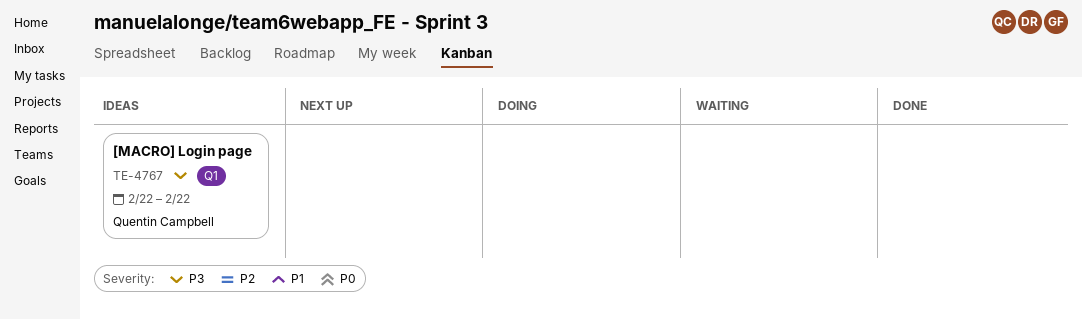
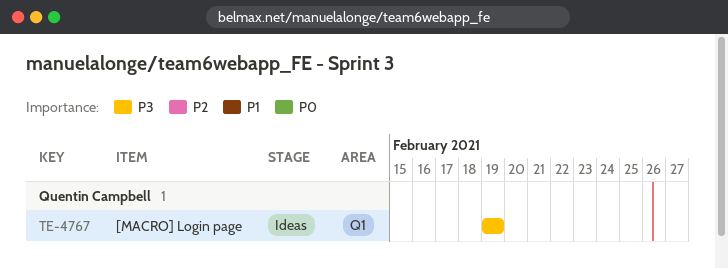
TE-4767, start: Feb 22 -> Feb 19
TE-4767, due: Feb 22 -> Feb 19

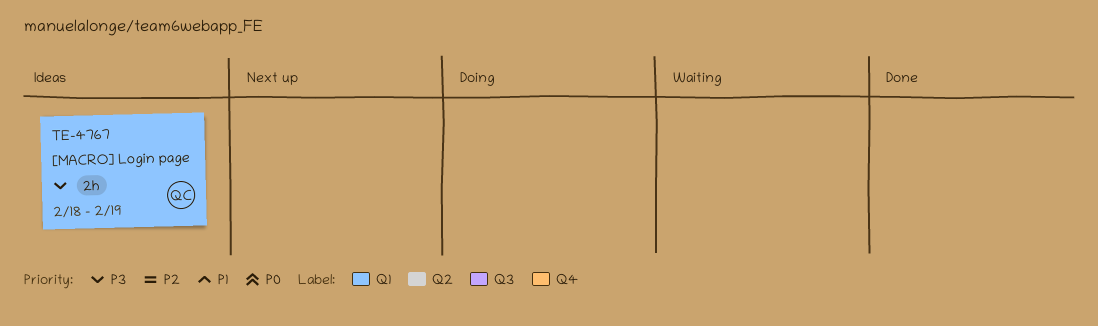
TE-4767, start: Feb 19 -> Feb 18

